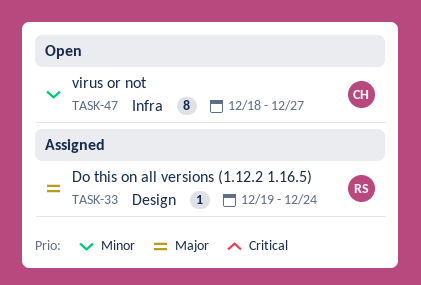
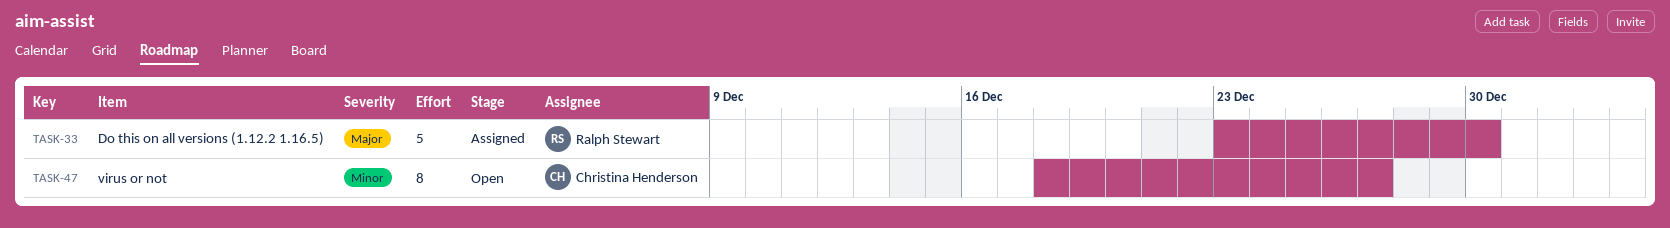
TASK-33, estimate: 1 -> 5
TASK-33, start: Dec 19 -> Dec 23
TASK-33, due: Dec 24 -> Dec 30

